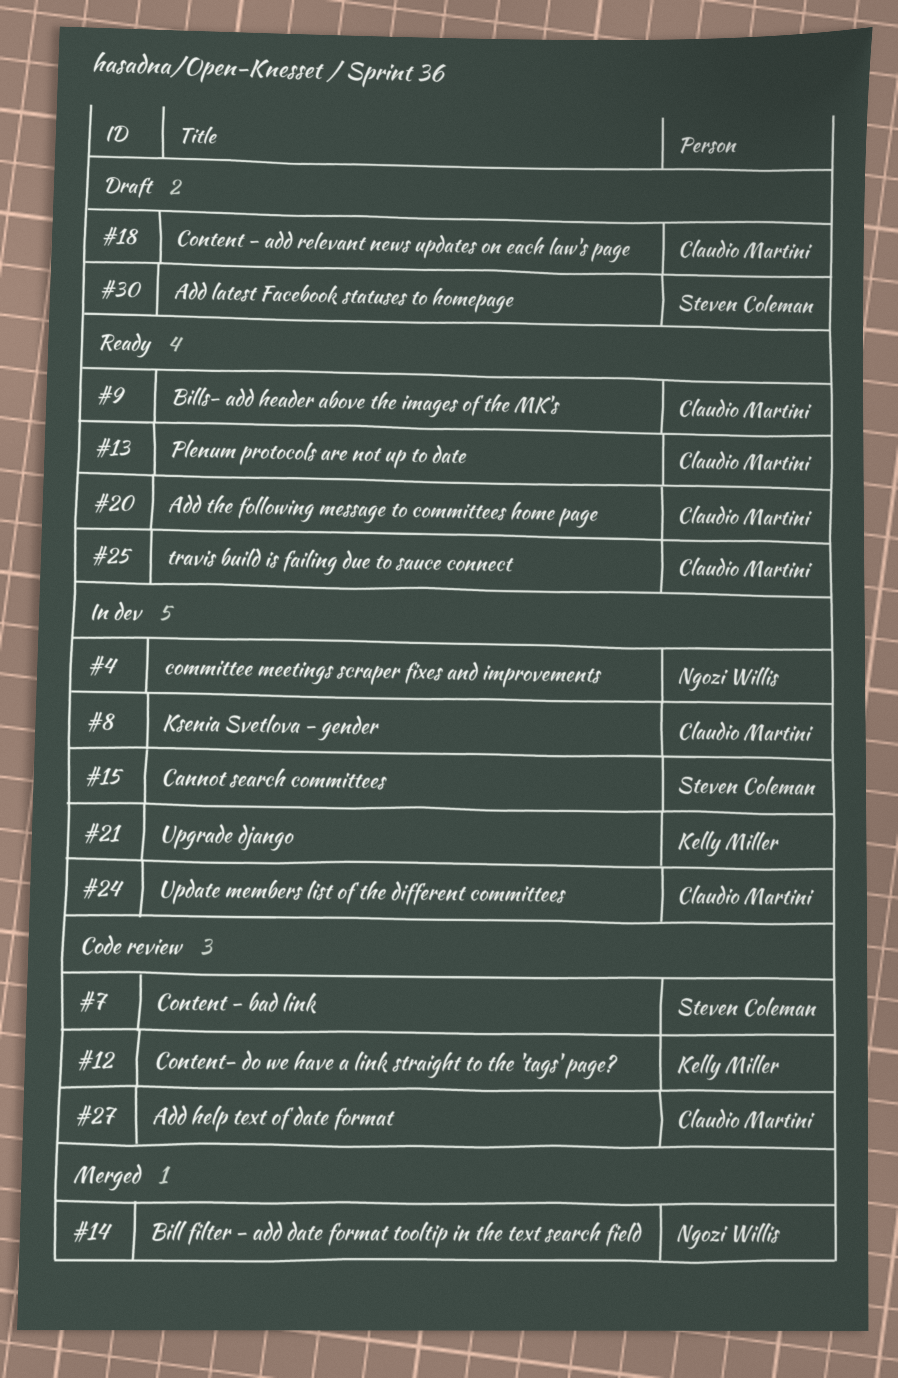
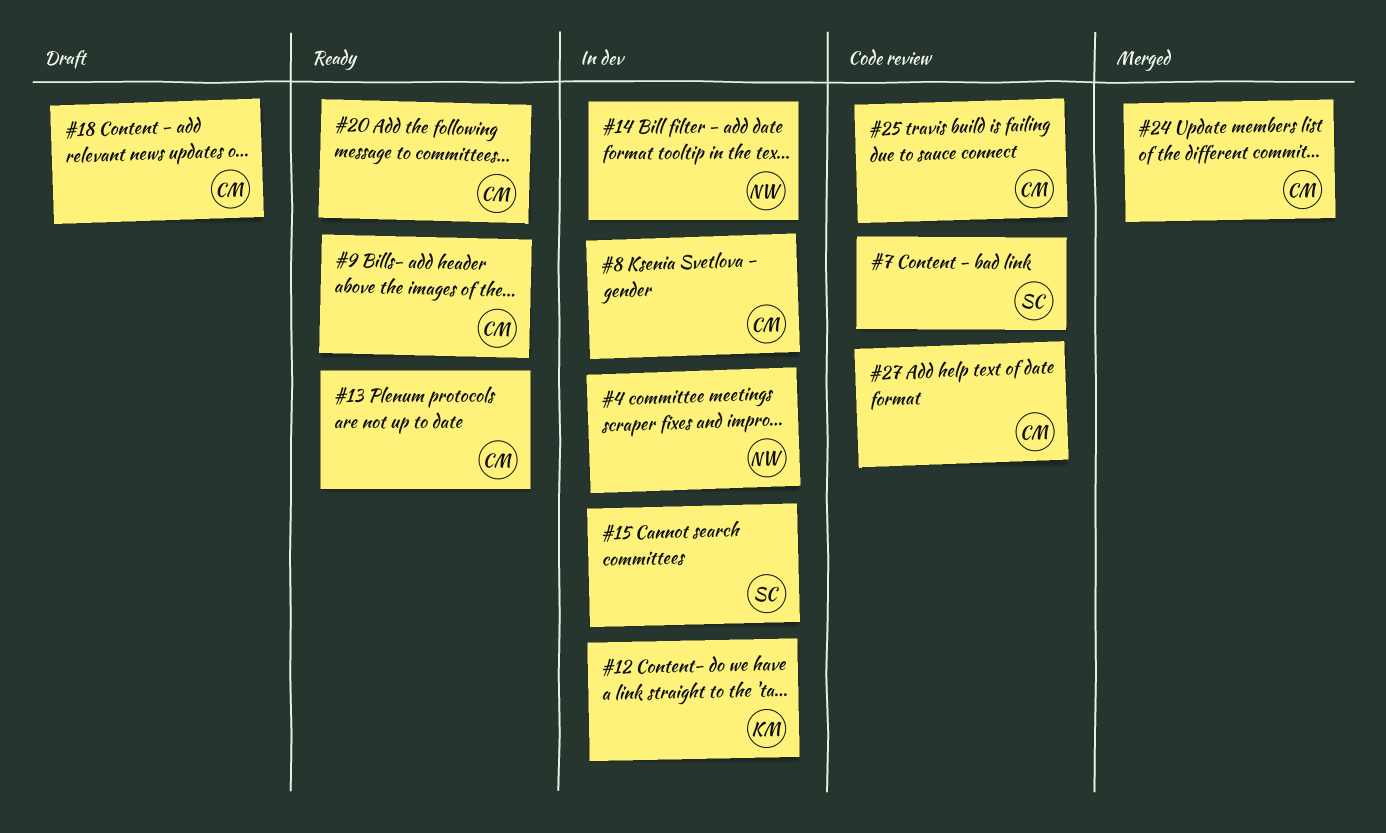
#12, status: Code review -> In dev
#14, status: Merged -> In dev
#21: present -> none
#24, status: In dev -> Merged
#25, status: Ready -> Code review
#30: present -> none

